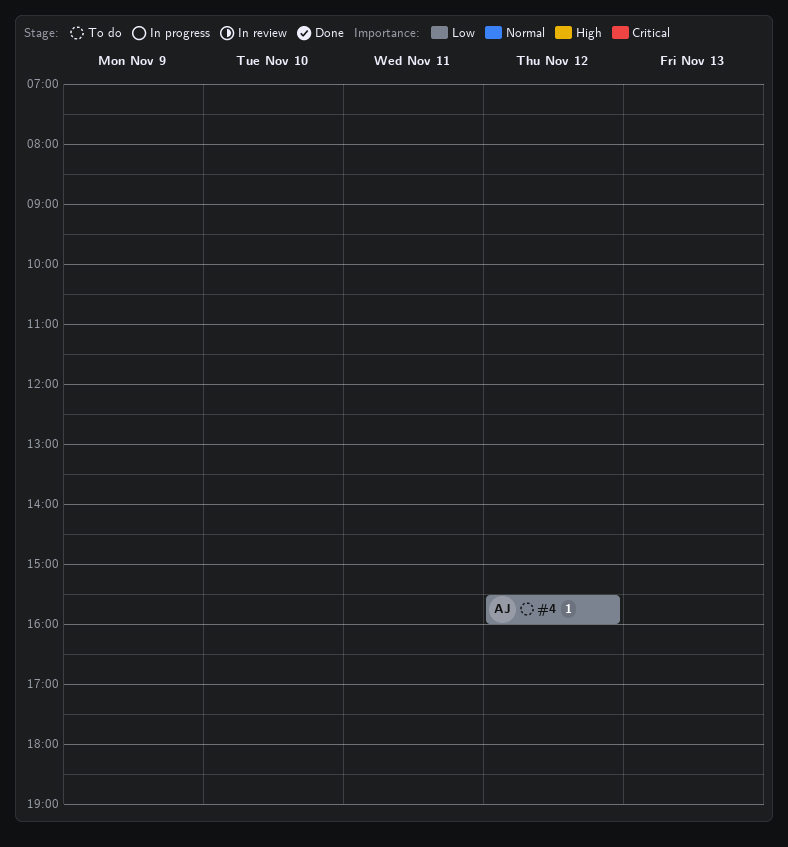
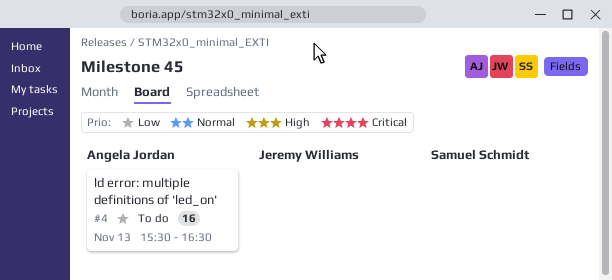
#4, estimate: 1 -> 16
#4, day: Nov 12 -> Nov 13
#4, ends: 16:00 -> 16:30

